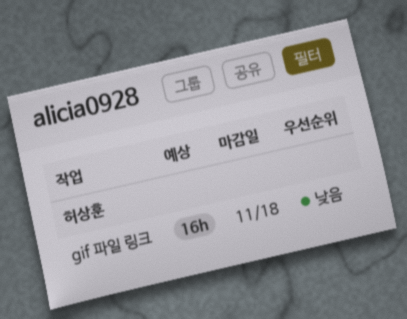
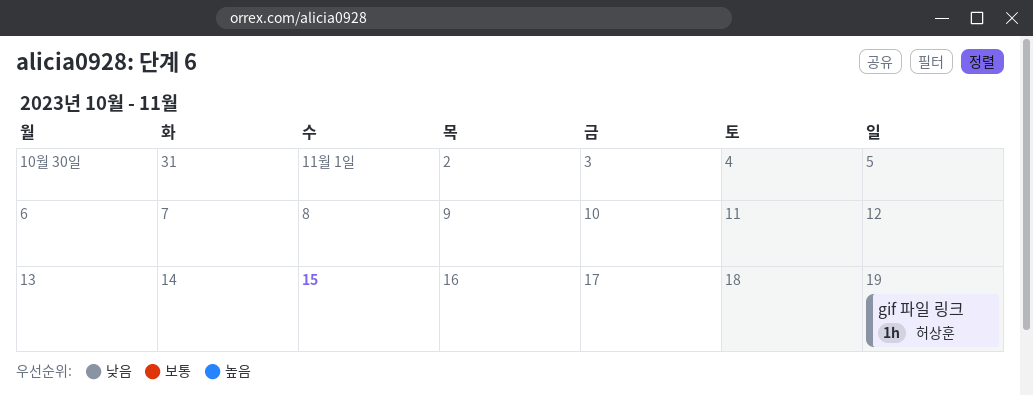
gif 파일 링크, estimate: 16h -> 1h
gif 파일 링크, due: Nov 18 -> Nov 19

